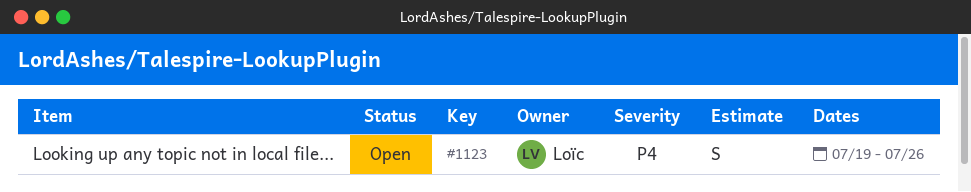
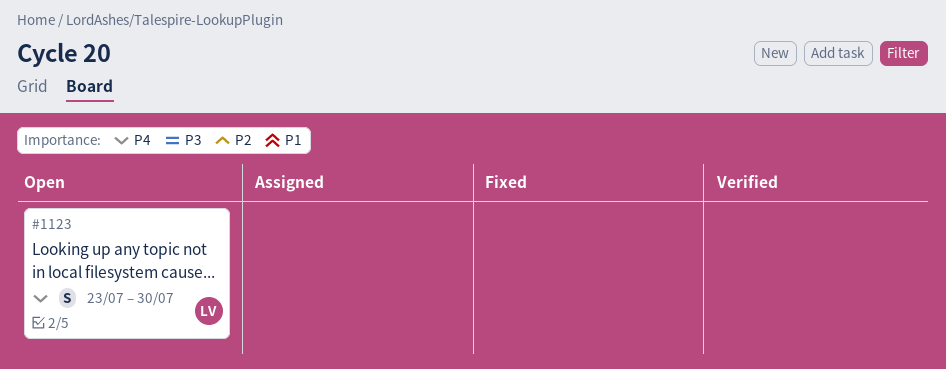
#1123, start: Jul 19 -> Jul 23
#1123, due: Jul 26 -> Jul 30

